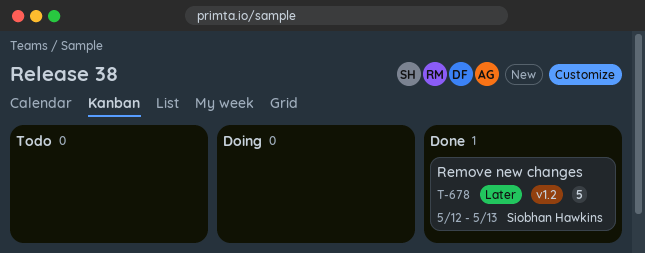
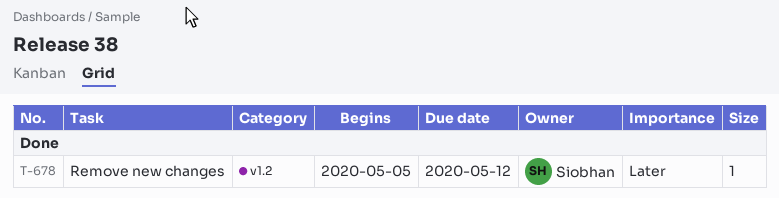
T-678, estimate: 5 -> 1
T-678, start: May 12 -> May 5
T-678, due: May 13 -> May 12

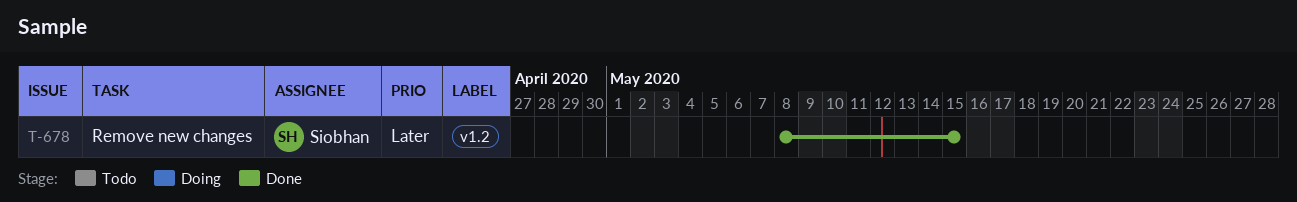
T-678, start: May 5 -> May 8
T-678, due: May 12 -> May 15

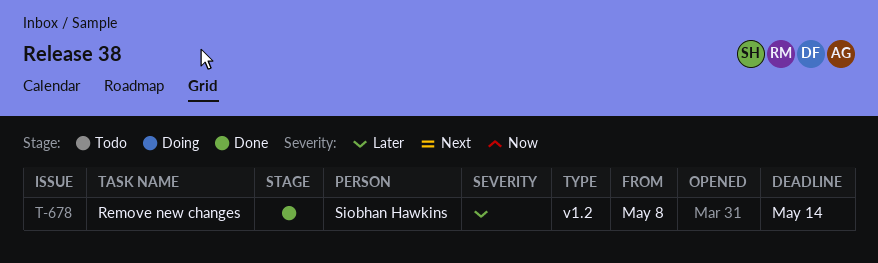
T-678, due: May 15 -> May 14

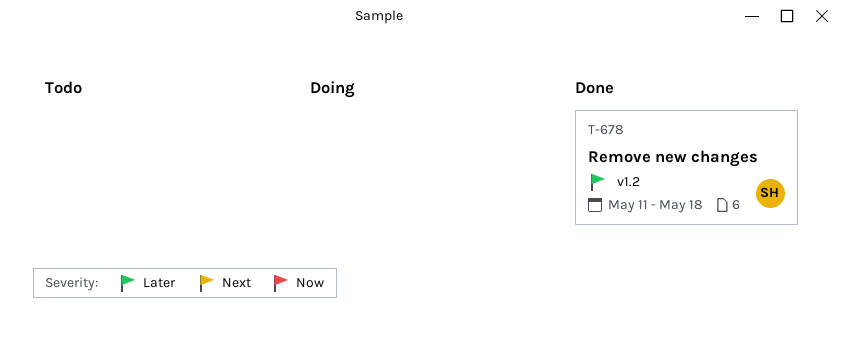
T-678, start: May 8 -> May 11
T-678, due: May 14 -> May 18

